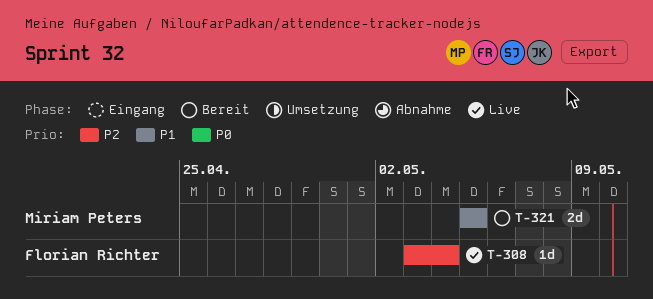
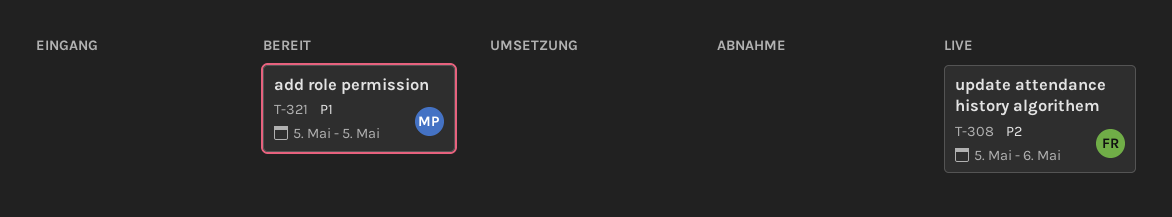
T-308, start: May 3 -> May 5
T-308, due: May 4 -> May 6

